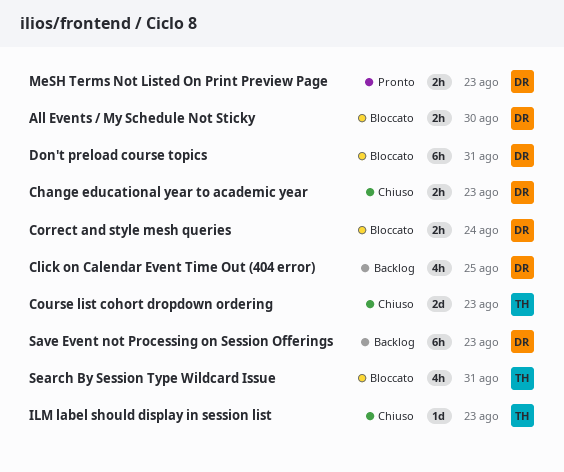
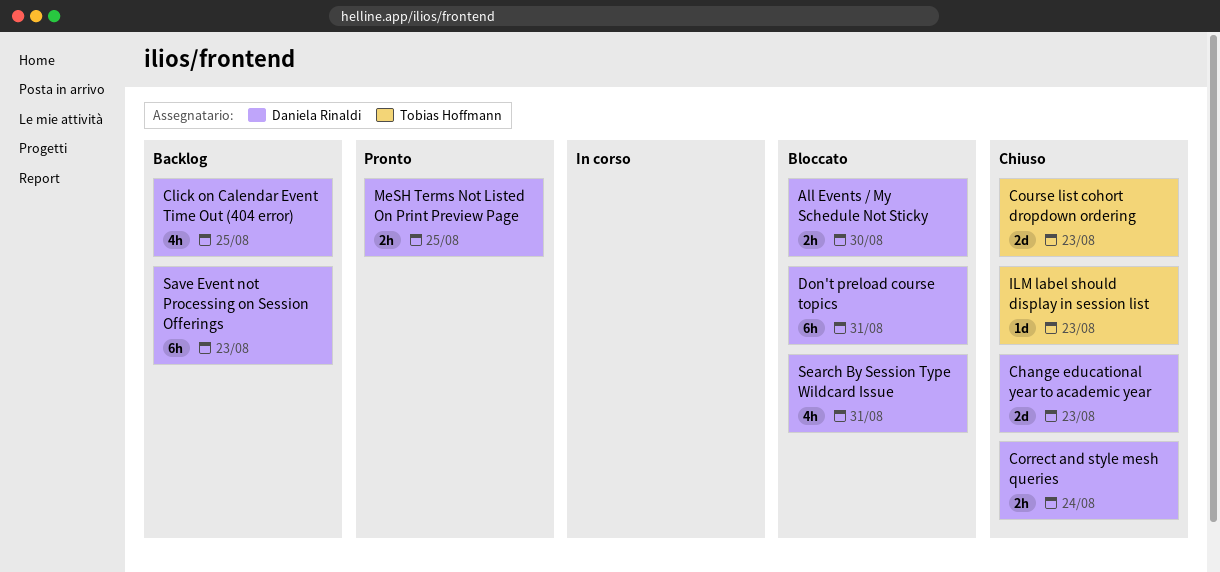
Change educational year to academic year, estimate: 2h -> 2d
Correct and style mesh queries, status: Bloccato -> Chiuso
MeSH Terms Not Listed On Print Preview Page, due: Aug 23 -> Aug 25
Search By Session Type Wildcard Issue, owner: Tobias Hoffmann -> Daniela Rinaldi

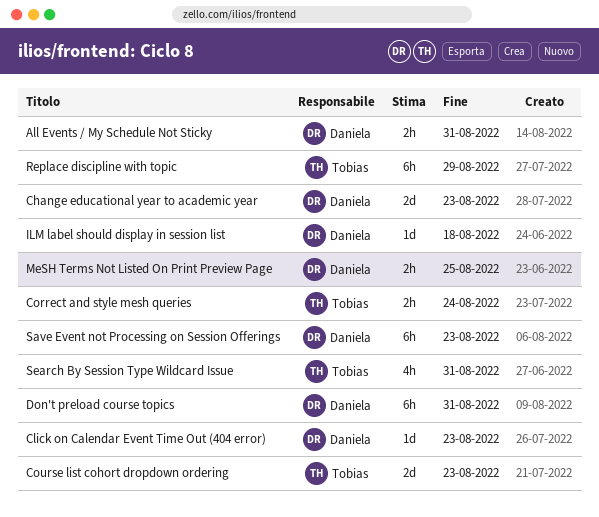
All Events / My Schedule Not Sticky, due: Aug 30 -> Aug 31
Click on Calendar Event Time Out (404 error), estimate: 4h -> 1d
Click on Calendar Event Time Out (404 error), due: Aug 25 -> Aug 23
Correct and style mesh queries, owner: Daniela Rinaldi -> Tobias Hoffmann
ILM label should display in session list, owner: Tobias Hoffmann -> Daniela Rinaldi
ILM label should display in session list, due: Aug 23 -> Aug 18
Replace discipline with topic: none -> present
Search By Session Type Wildcard Issue, owner: Daniela Rinaldi -> Tobias Hoffmann

